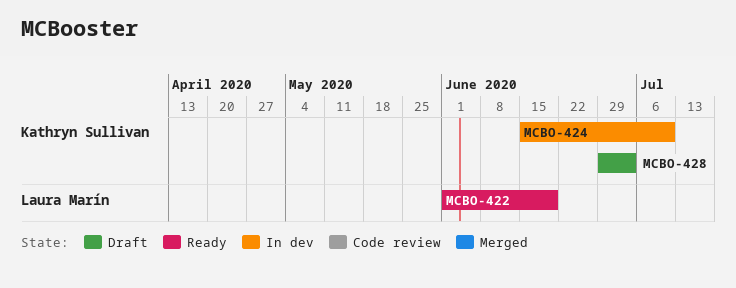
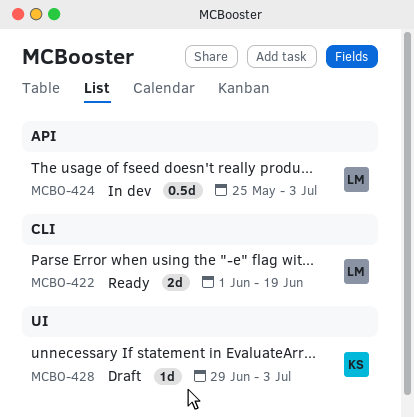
MCBO-424, owner: Kathryn Sullivan -> Laura Marín
MCBO-424, start: Jun 15 -> May 25
MCBO-424, due: Jul 10 -> Jul 3

